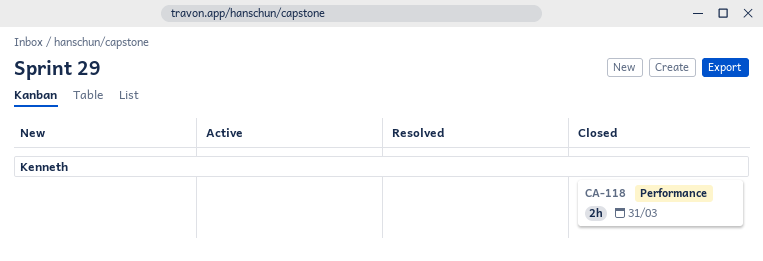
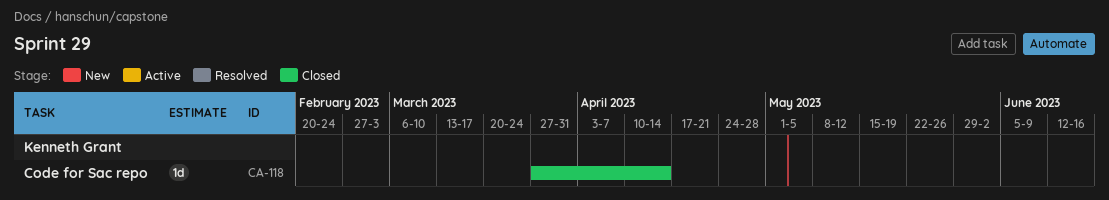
CA-118, estimate: 2h -> 1d
CA-118, due: Mar 31 -> Apr 14

